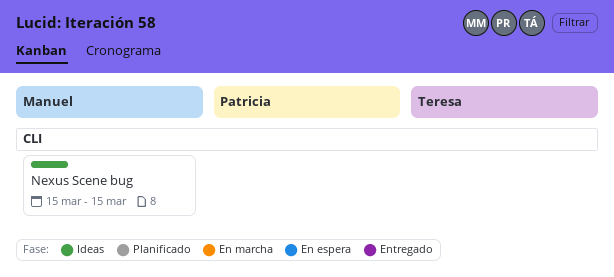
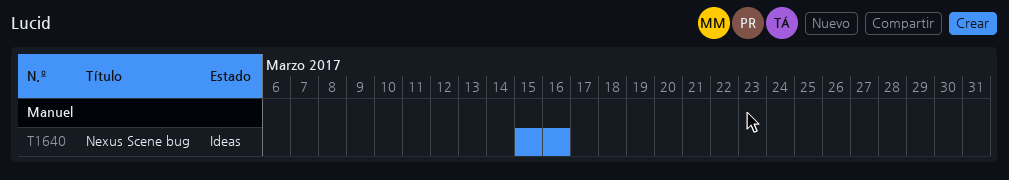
Nexus Scene bug, due: Mar 15 -> Mar 16

